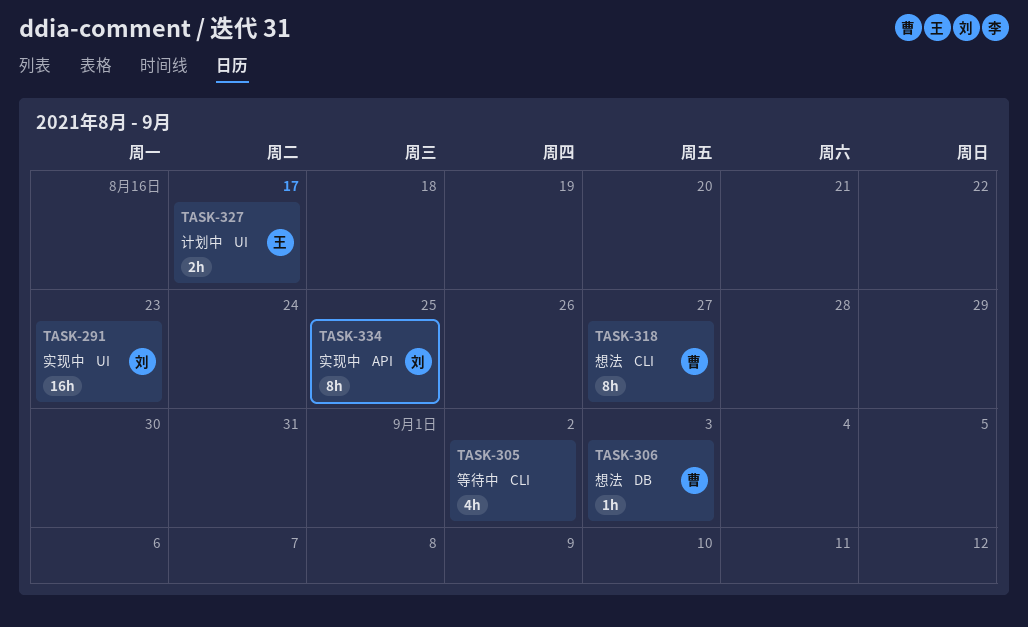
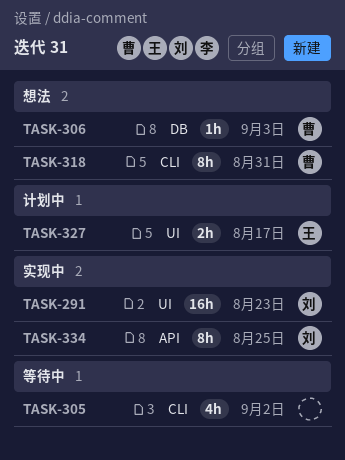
TASK-318, due: Aug 27 -> Aug 31

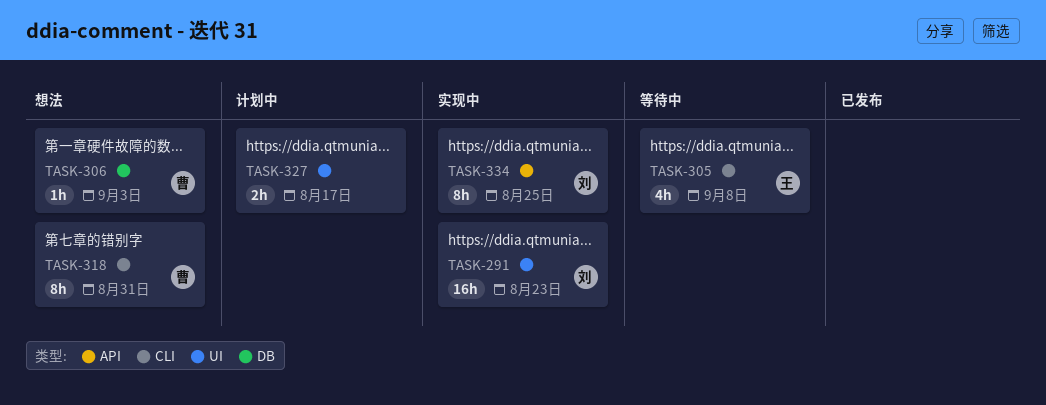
TASK-305, owner: none -> 王
TASK-305, due: Sep 2 -> Sep 8
TASK-327, owner: 王 -> none

